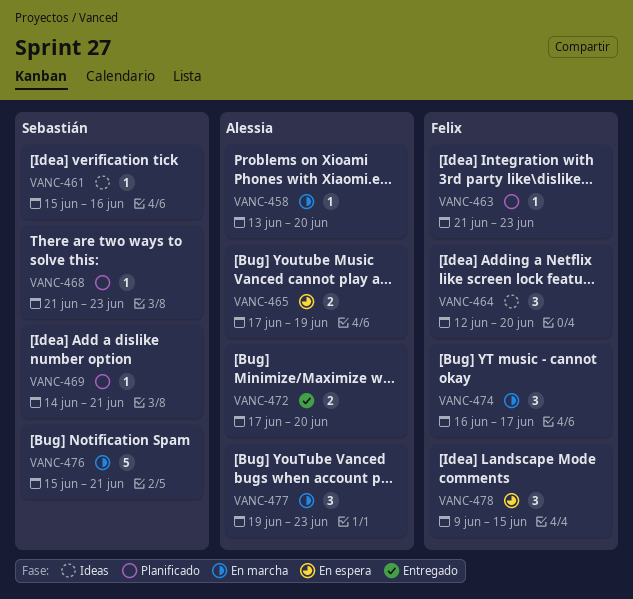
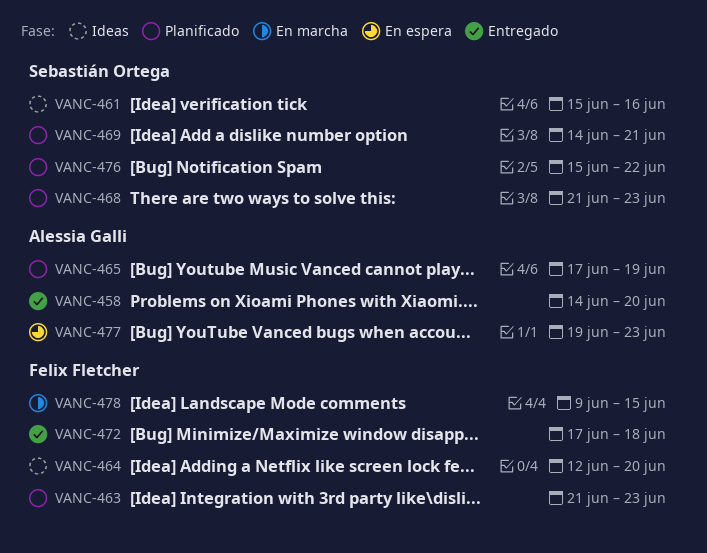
VANC-458, status: En marcha -> Entregado
VANC-458, start: Jun 13 -> Jun 14
VANC-465, status: En espera -> Planificado
VANC-472, owner: Alessia Galli -> Felix Fletcher
VANC-472, due: Jun 20 -> Jun 18
VANC-474: present -> none
VANC-476, status: En marcha -> Planificado
VANC-476, due: Jun 21 -> Jun 22
VANC-477, status: En marcha -> En espera
VANC-478, status: En espera -> En marcha

